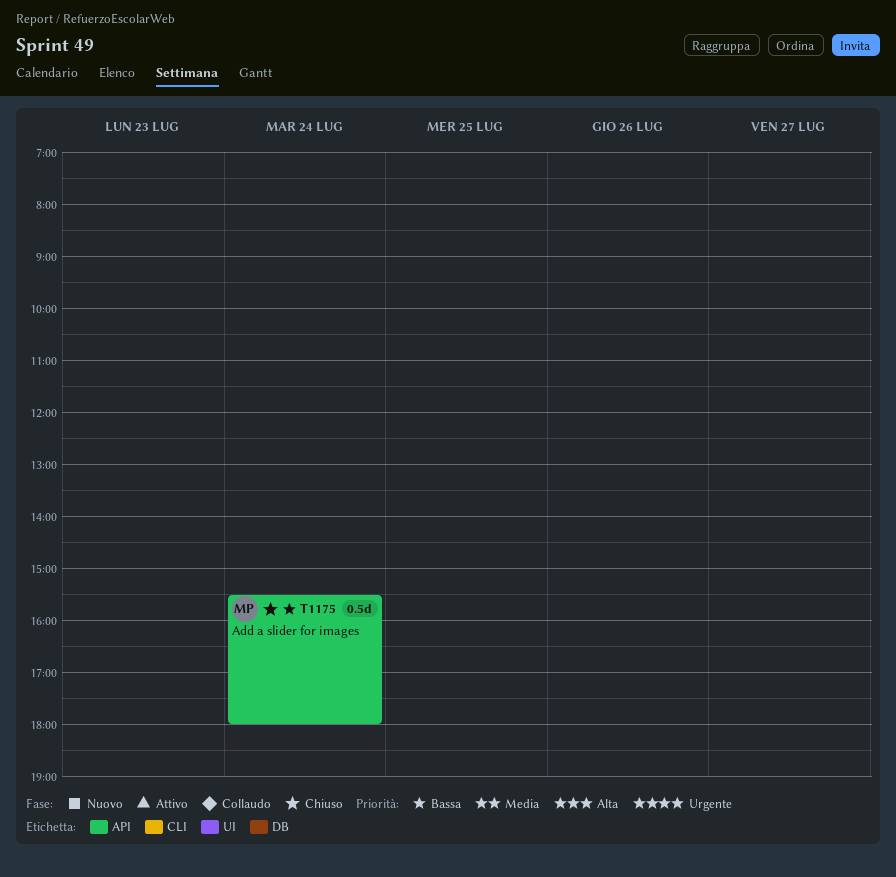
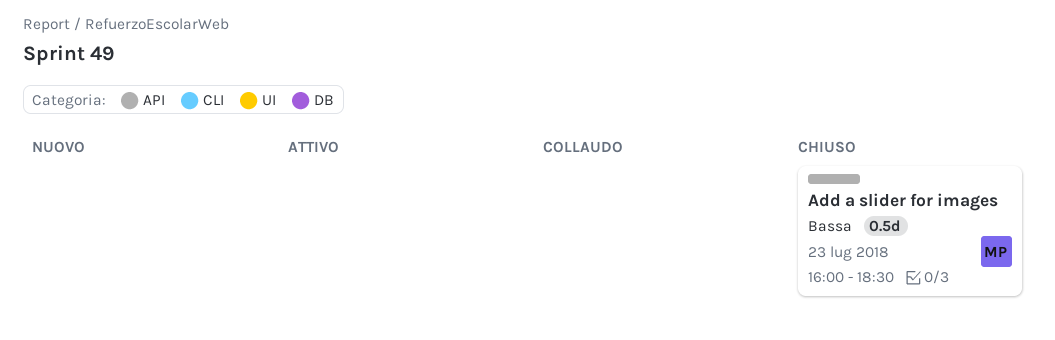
Add a slider for images, day: Jul 24 -> Jul 23
Add a slider for images, begins: 15:30 -> 16:00
Add a slider for images, ends: 18:00 -> 18:30

